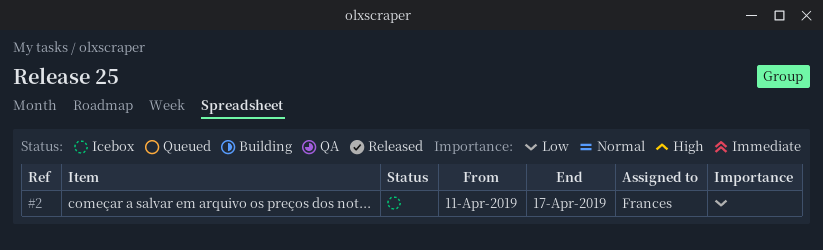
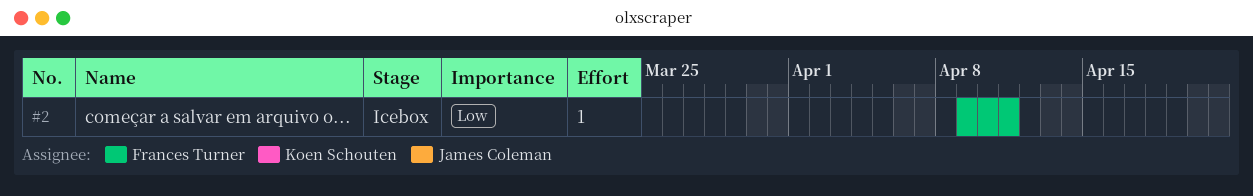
#2, start: Apr 11 -> Apr 9
#2, due: Apr 17 -> Apr 11

